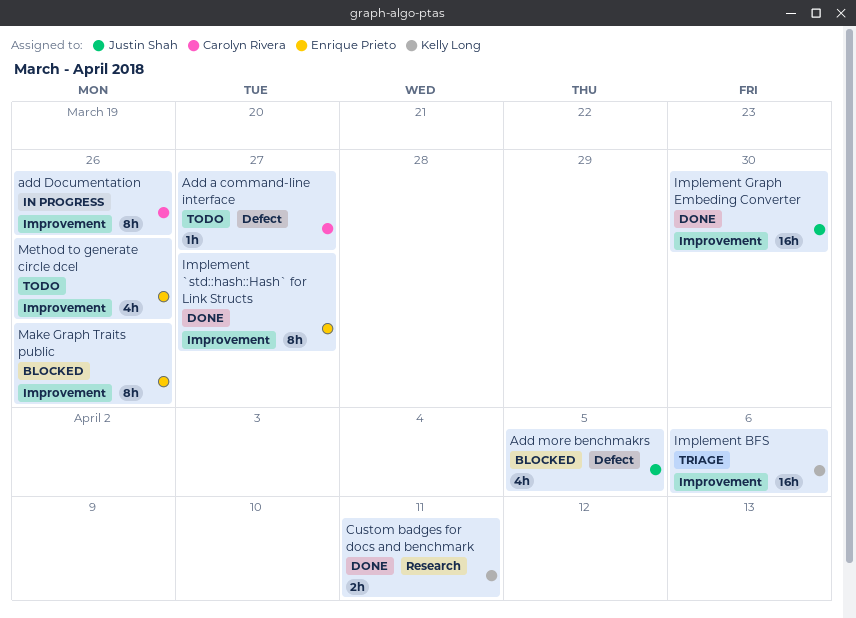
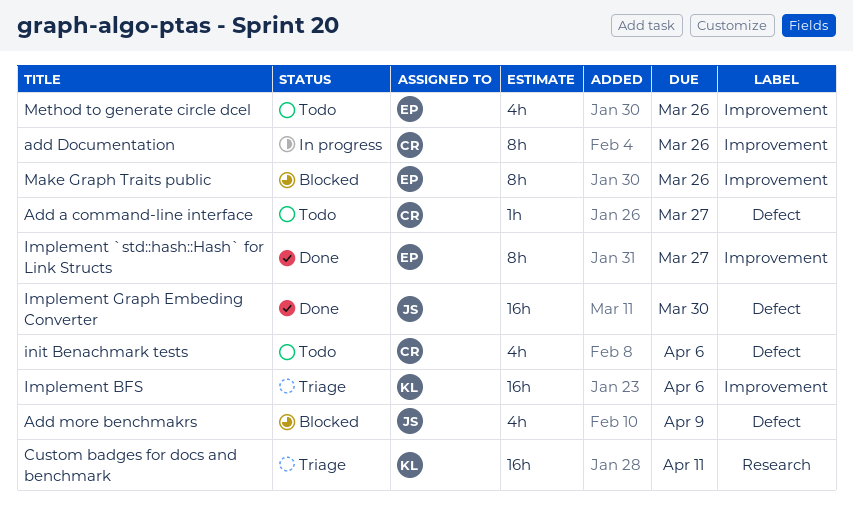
Add more benchmakrs, due: Apr 5 -> Apr 9
Custom badges for docs and benchmark, status: Done -> Triage
Custom badges for docs and benchmark, estimate: 2h -> 16h
Implement Graph Embeding Converter, label: Improvement -> Defect
init Benachmark tests: none -> present

